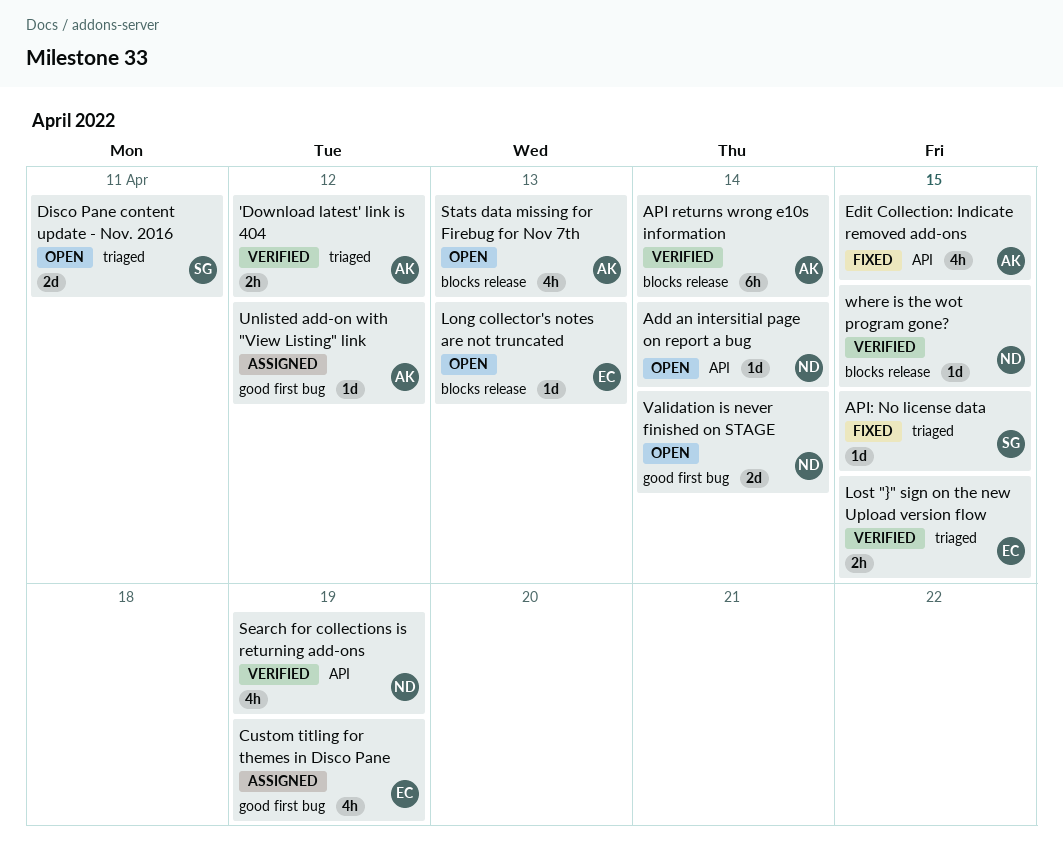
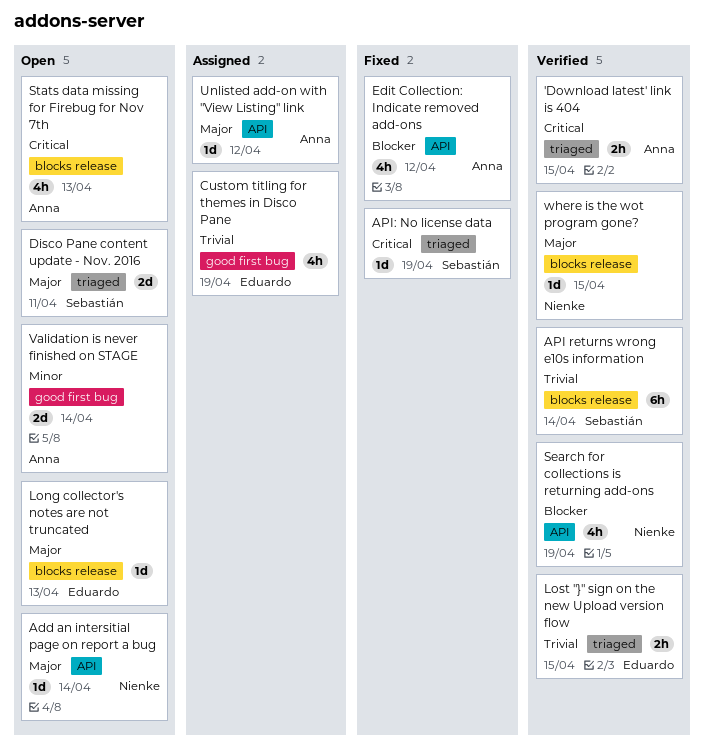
'Download latest' link is 404, due: Apr 12 -> Apr 15
API returns wrong e10s information, owner: Anna -> Sebastián
API: No license data, due: Apr 15 -> Apr 19
Edit Collection: Indicate removed add-ons, due: Apr 15 -> Apr 12
Unlisted add-on with "View Listing" link, label: good first bug -> API
Validation is never finished on STAGE, owner: Nienke -> Anna

